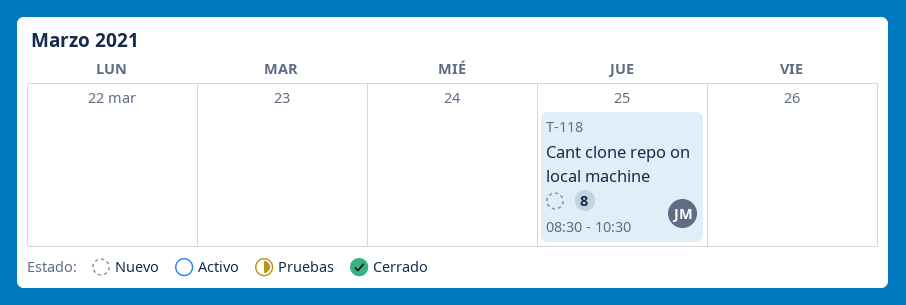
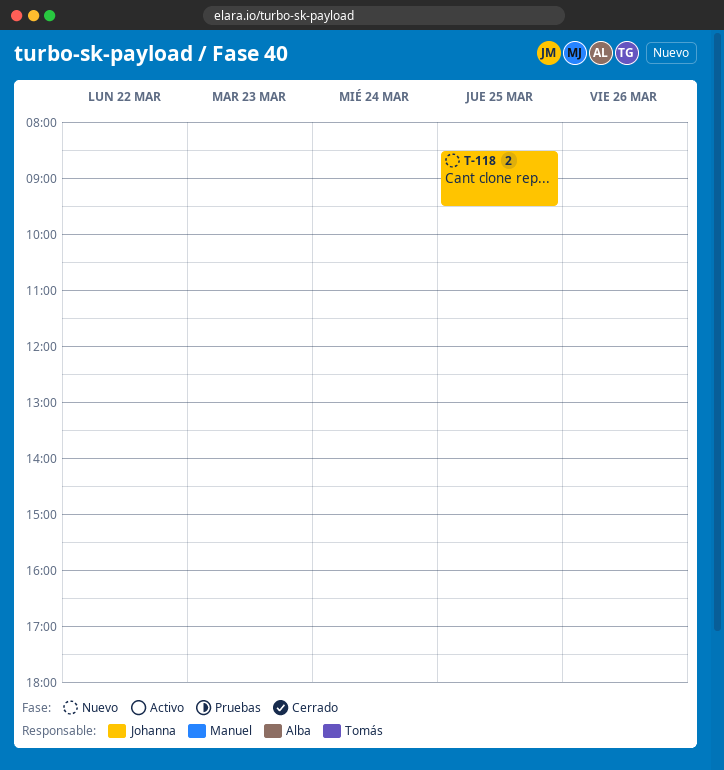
T-118, estimate: 8 -> 2
T-118, ends: 10:30 -> 09:30

